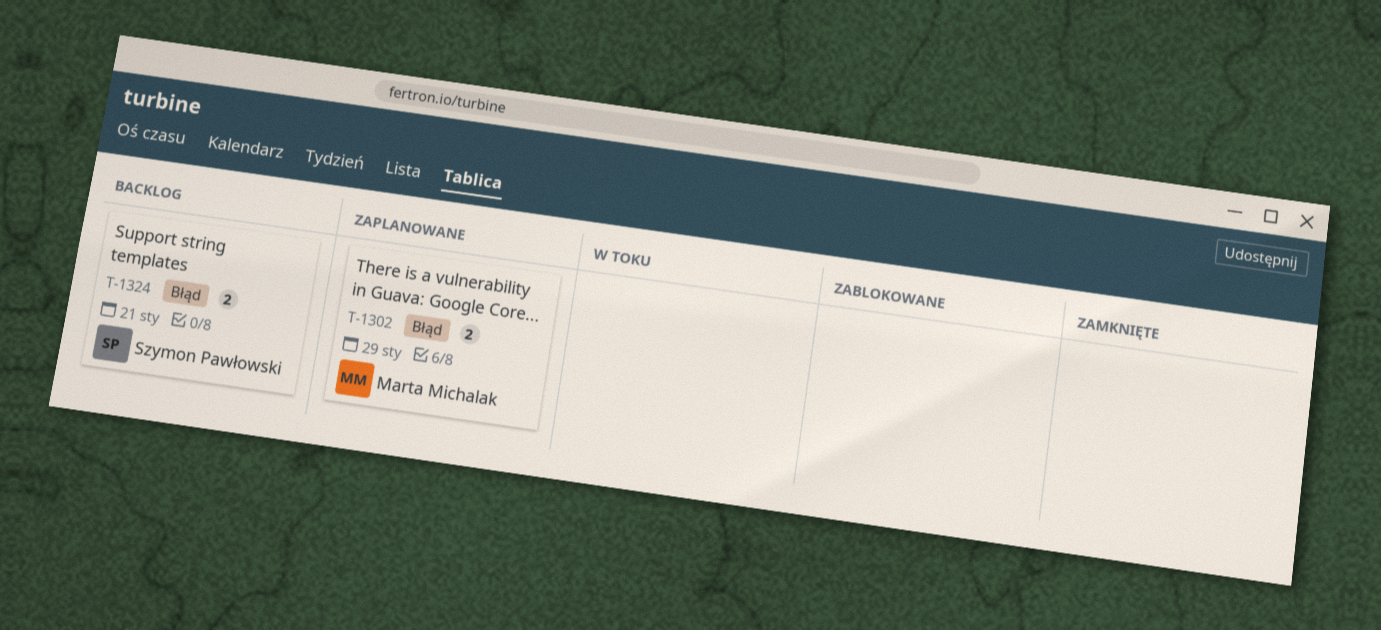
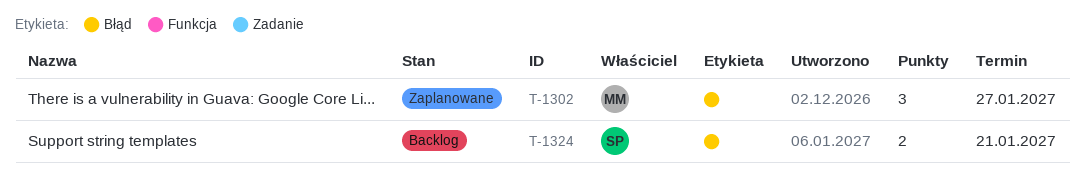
T-1302, estimate: 2 -> 3
T-1302, due: Jan 29 -> Jan 27

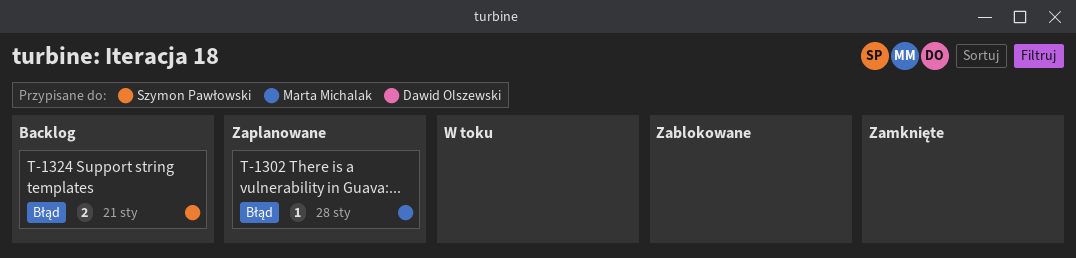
T-1302, estimate: 3 -> 1
T-1302, due: Jan 27 -> Jan 28

